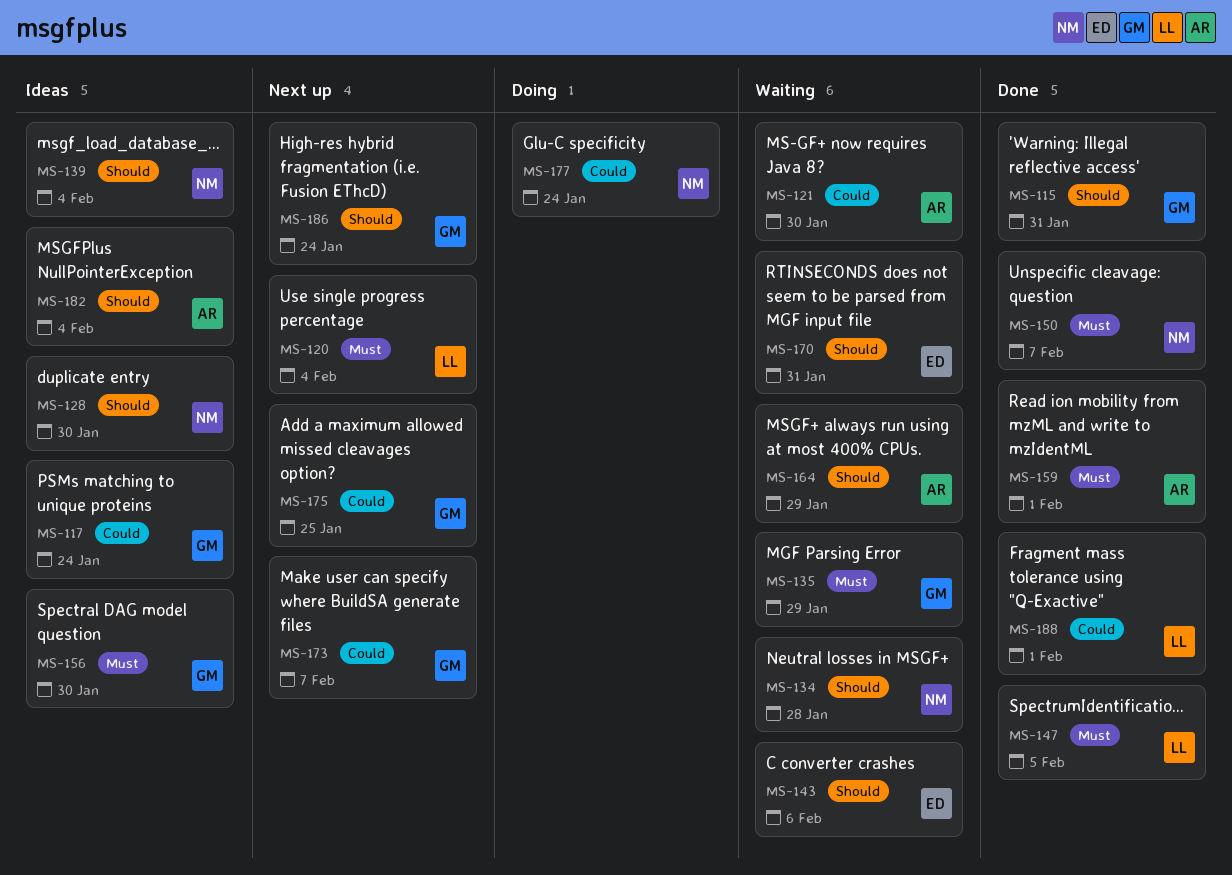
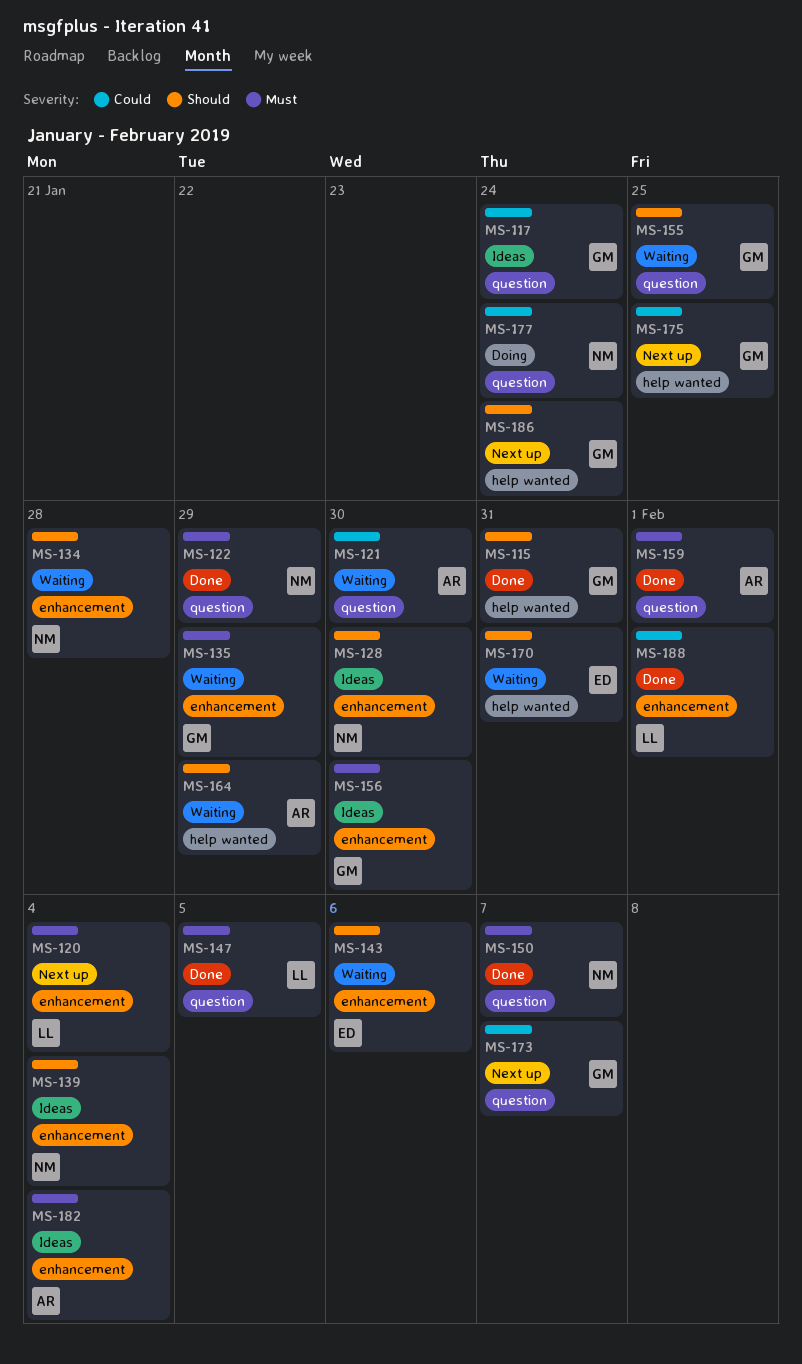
MS-122: none -> present
MS-155: none -> present
MS-182, priority: Should -> Must

